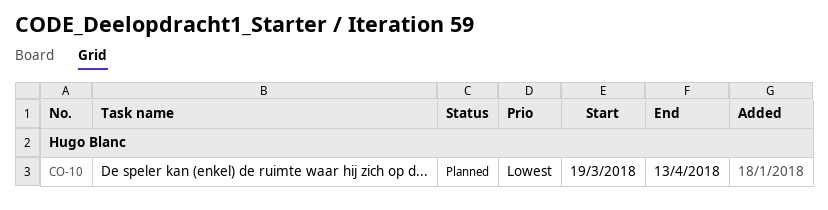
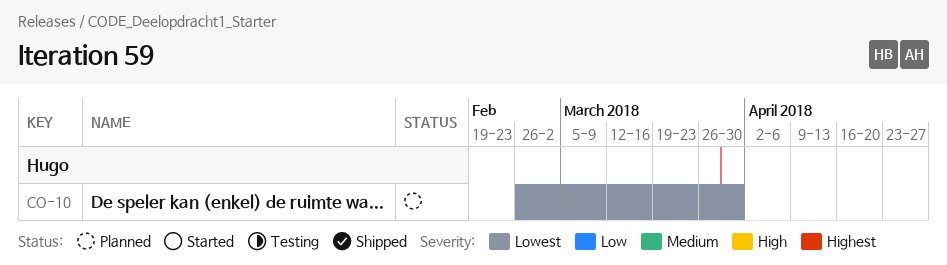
CO-10, start: Mar 19 -> Feb 26
CO-10, due: Apr 13 -> Mar 30

